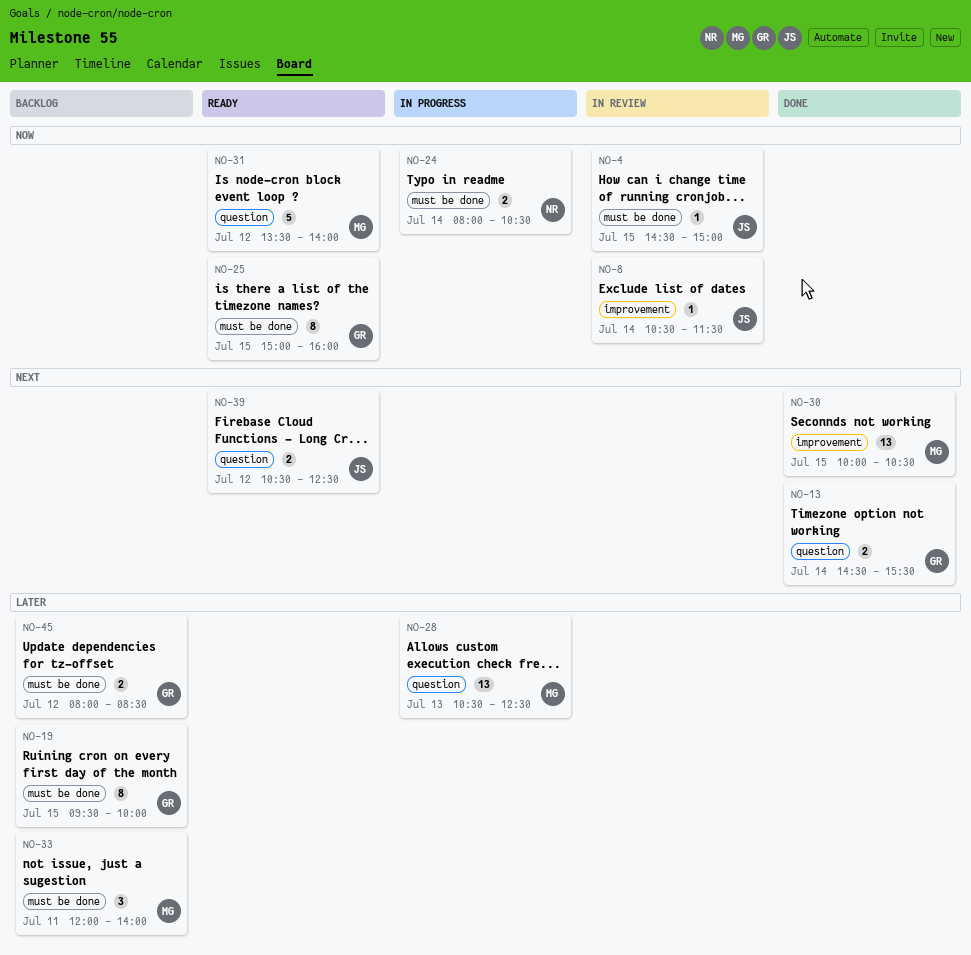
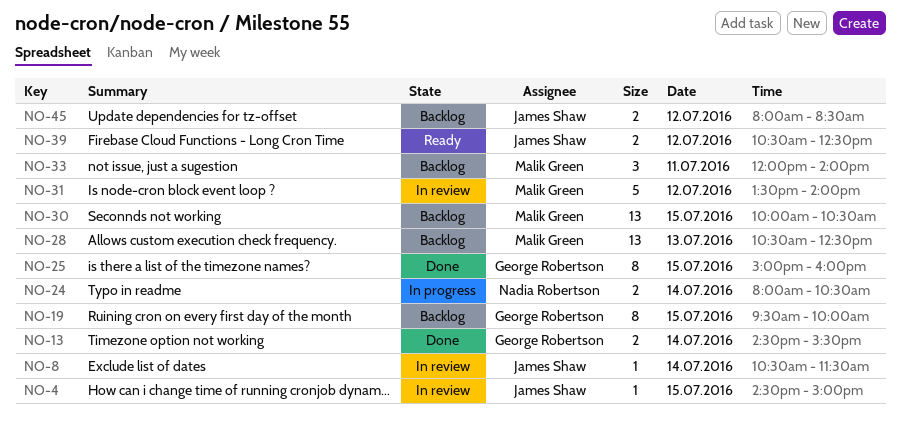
NO-25, status: Ready -> Done
NO-28, status: In progress -> Backlog
NO-30, status: Done -> Backlog
NO-31, status: Ready -> In review
NO-45, owner: George Robertson -> James Shaw

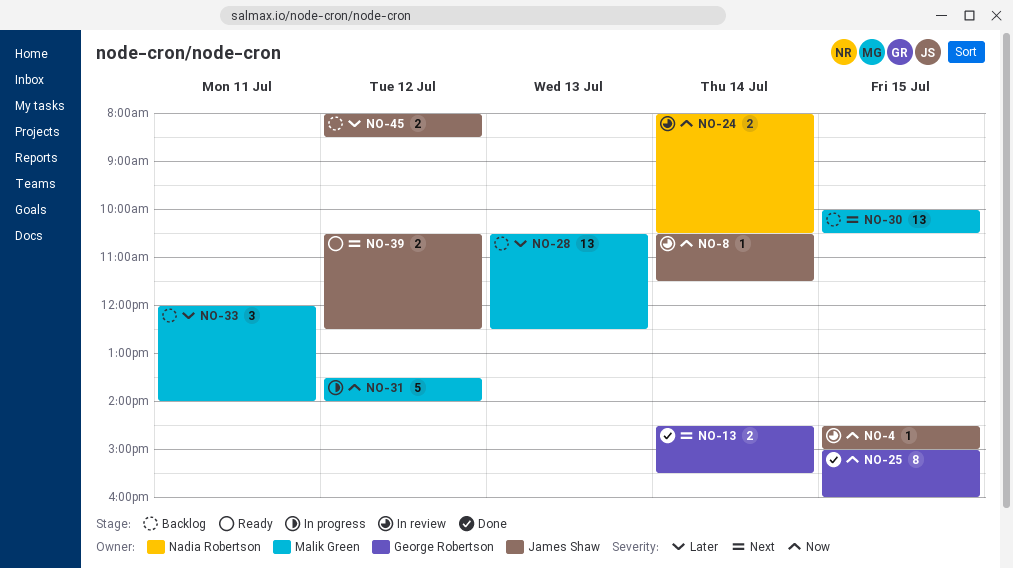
NO-19: present -> none
NO-24, status: In progress -> In review
NO-31, status: In review -> In progress

